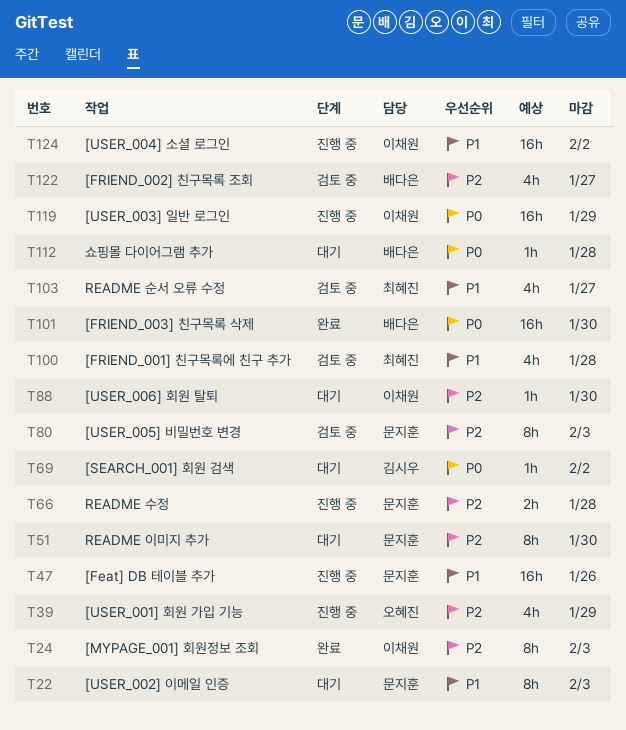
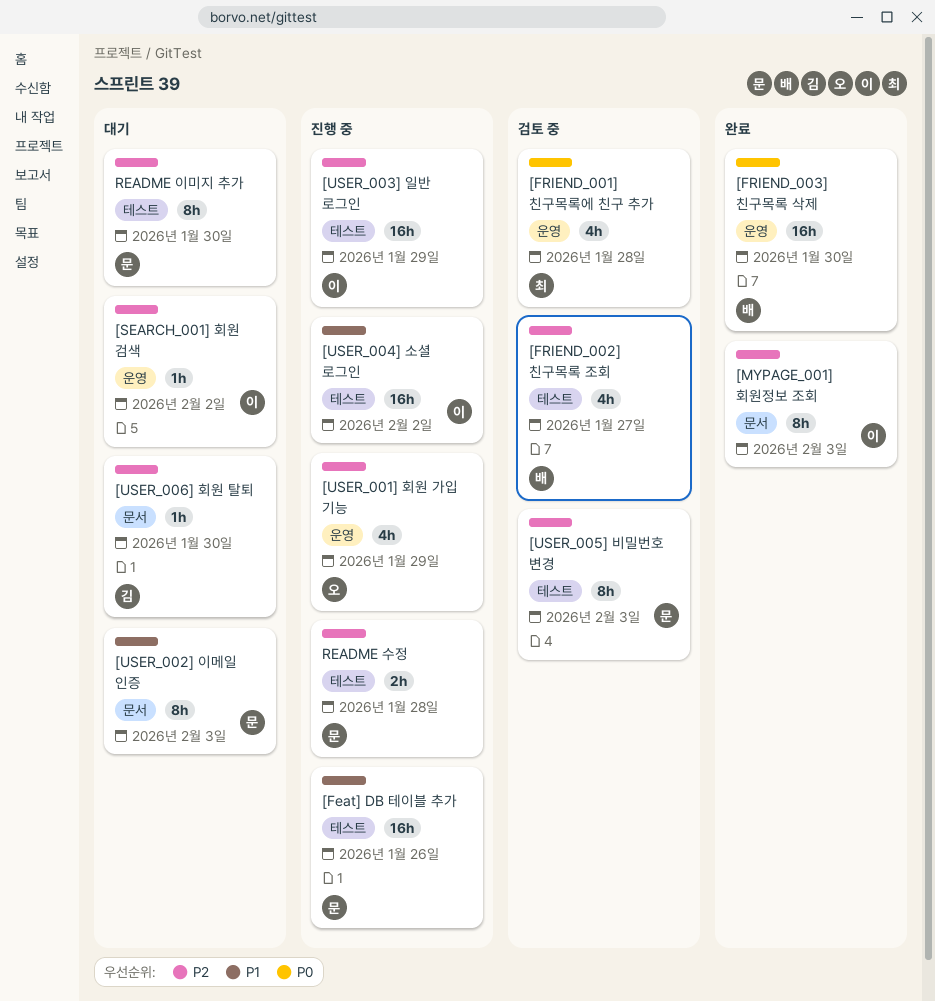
[FRIEND_001] 친구목록에 친구 추가, priority: P1 -> P0
[SEARCH_001] 회원 검색, owner: 김시우 -> 이채원
[SEARCH_001] 회원 검색, priority: P0 -> P2
[USER_003] 일반 로그인, priority: P0 -> P2
[USER_006] 회원 탈퇴, owner: 이채원 -> 김시우
README 순서 오류 수정: present -> none
쇼핑몰 다이어그램 추가: present -> none

